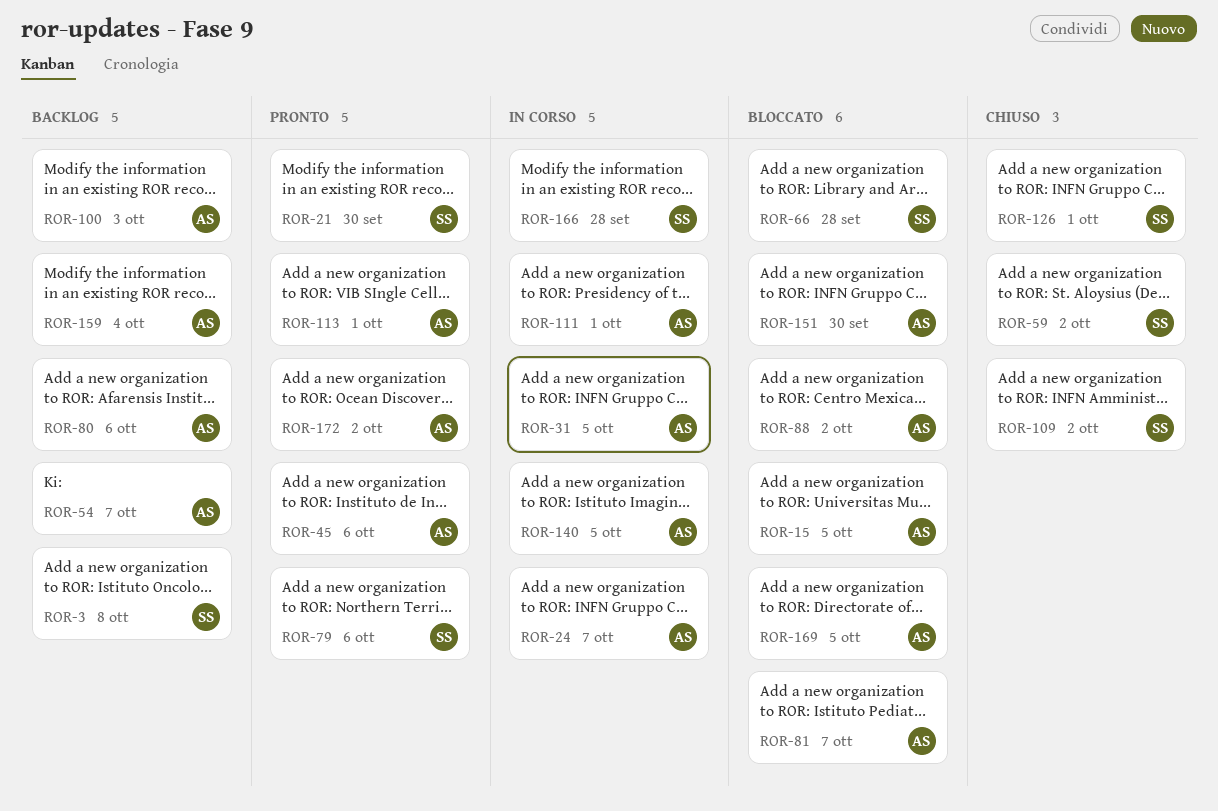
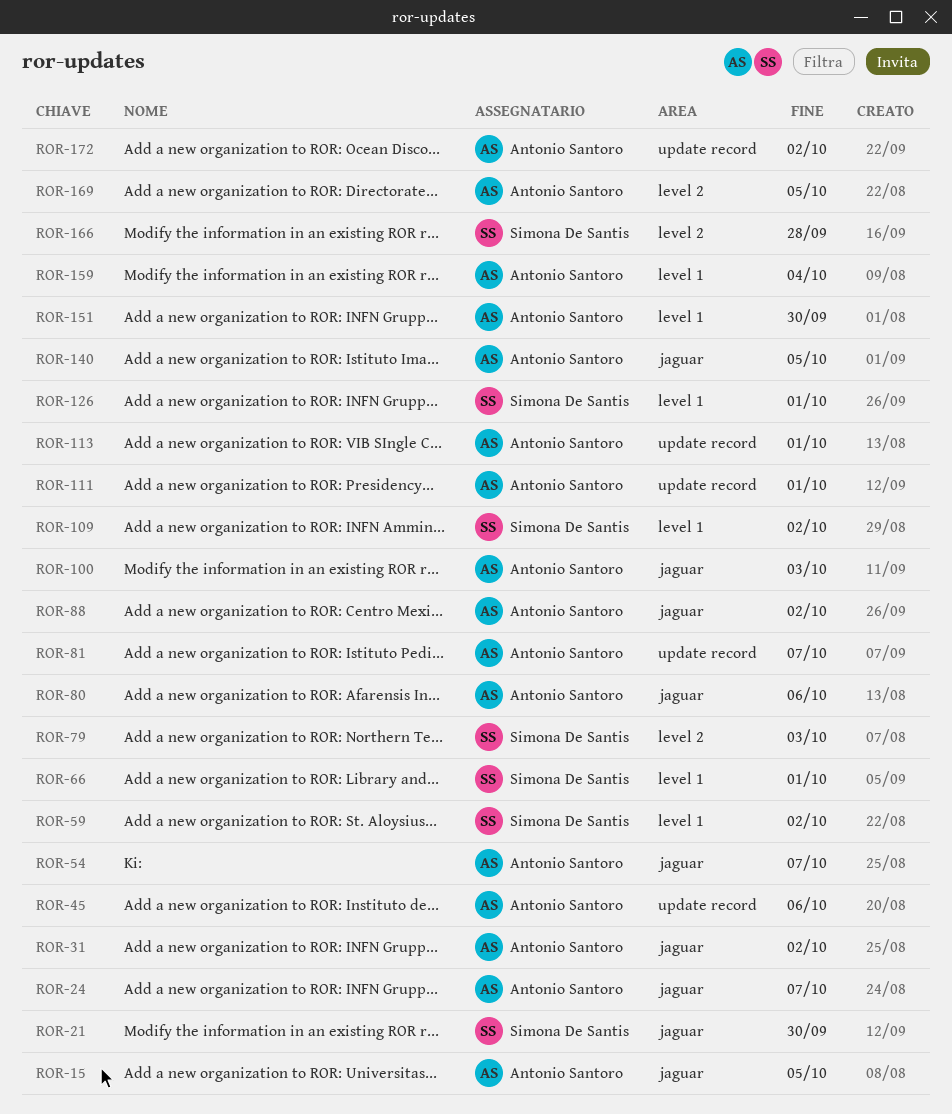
ROR-3: present -> none
ROR-31, due: Oct 5 -> Oct 2
ROR-66, due: Sep 28 -> Oct 1
ROR-79, due: Oct 6 -> Oct 3

